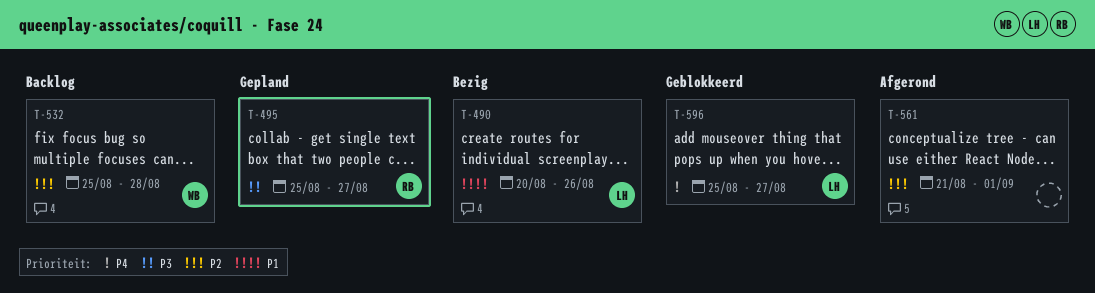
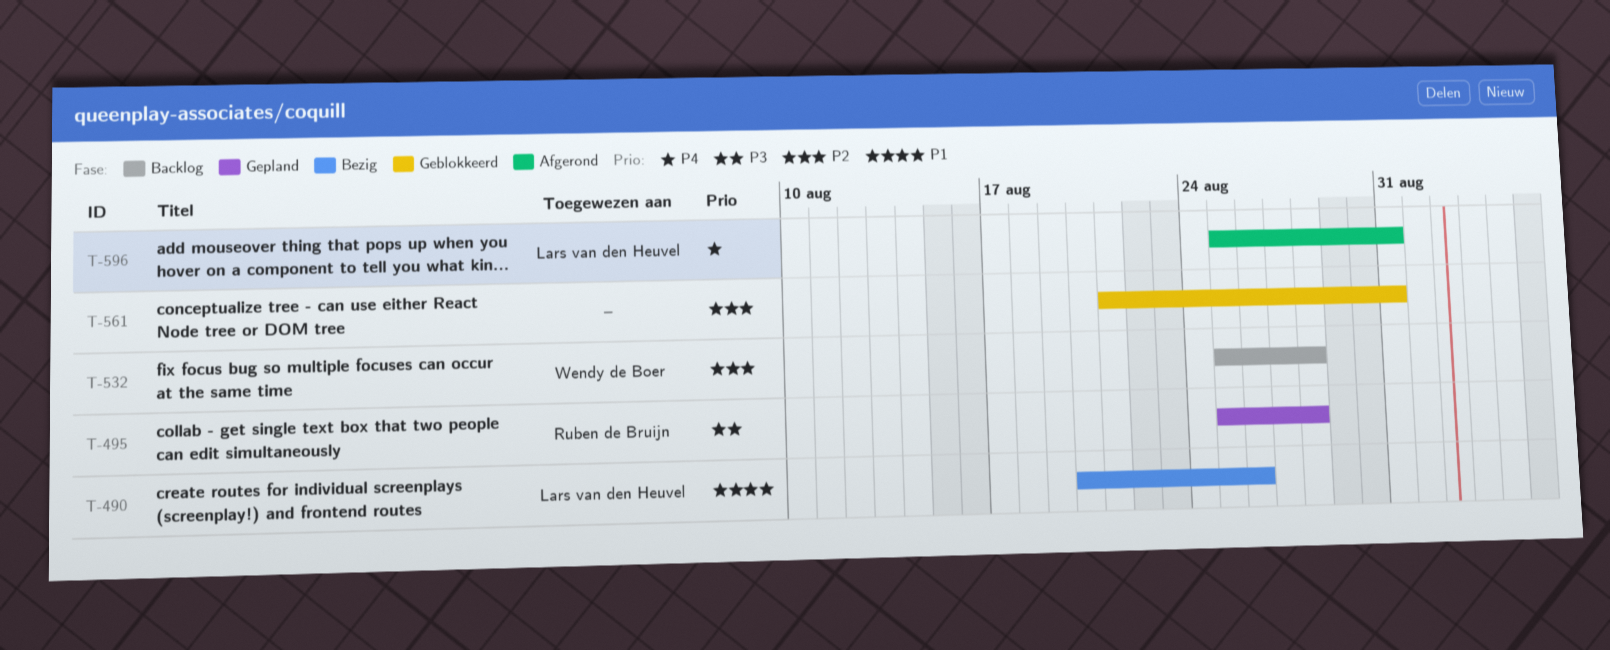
T-495, due: Aug 27 -> Aug 28
T-561, status: Afgerond -> Geblokkeerd
T-561, due: Sep 1 -> Aug 31
T-596, status: Geblokkeerd -> Afgerond
T-596, due: Aug 27 -> Aug 31

